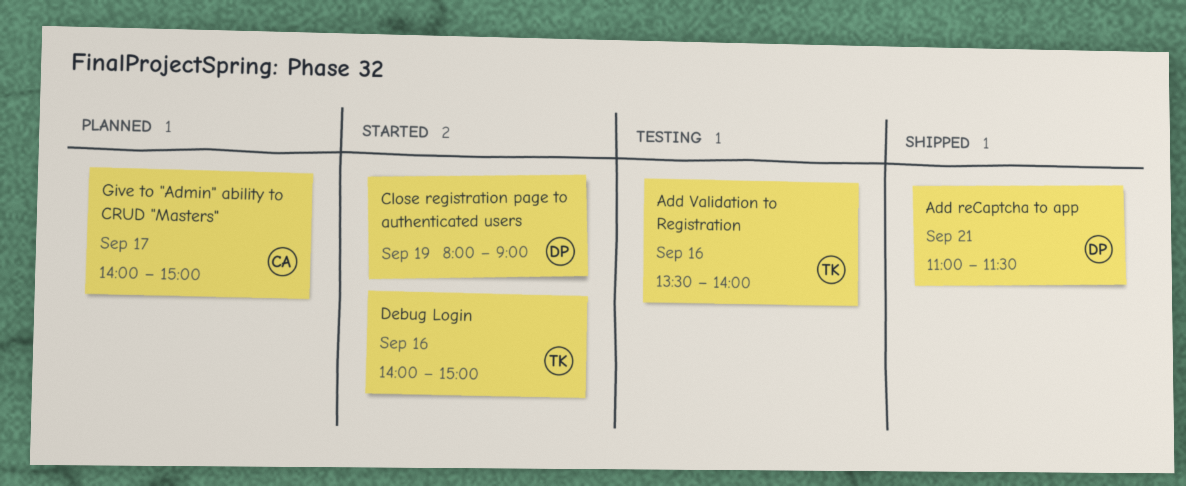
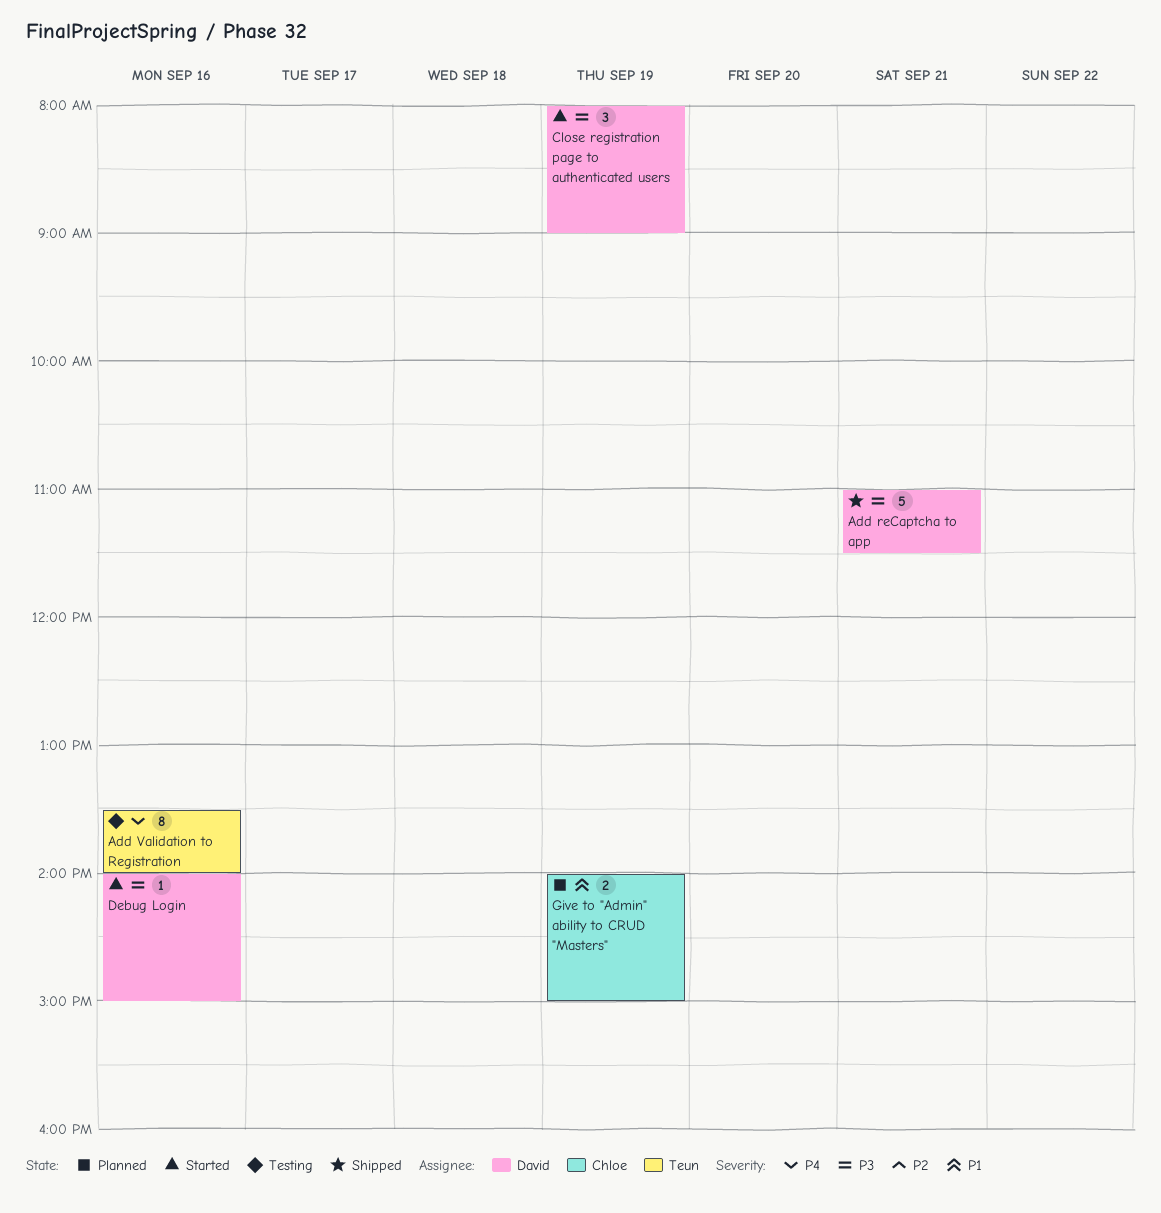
Debug Login, owner: Teun -> David
Give to "Admin" ability to CRUD "Masters", day: Sep 17 -> Sep 19

